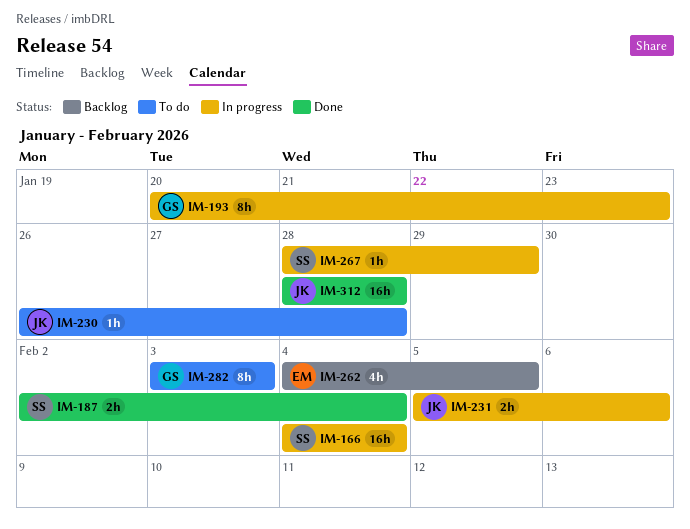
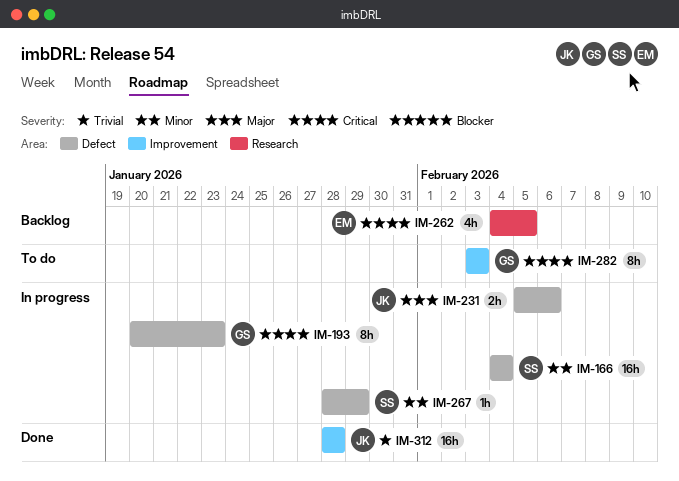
IM-187: present -> none
IM-230: present -> none

